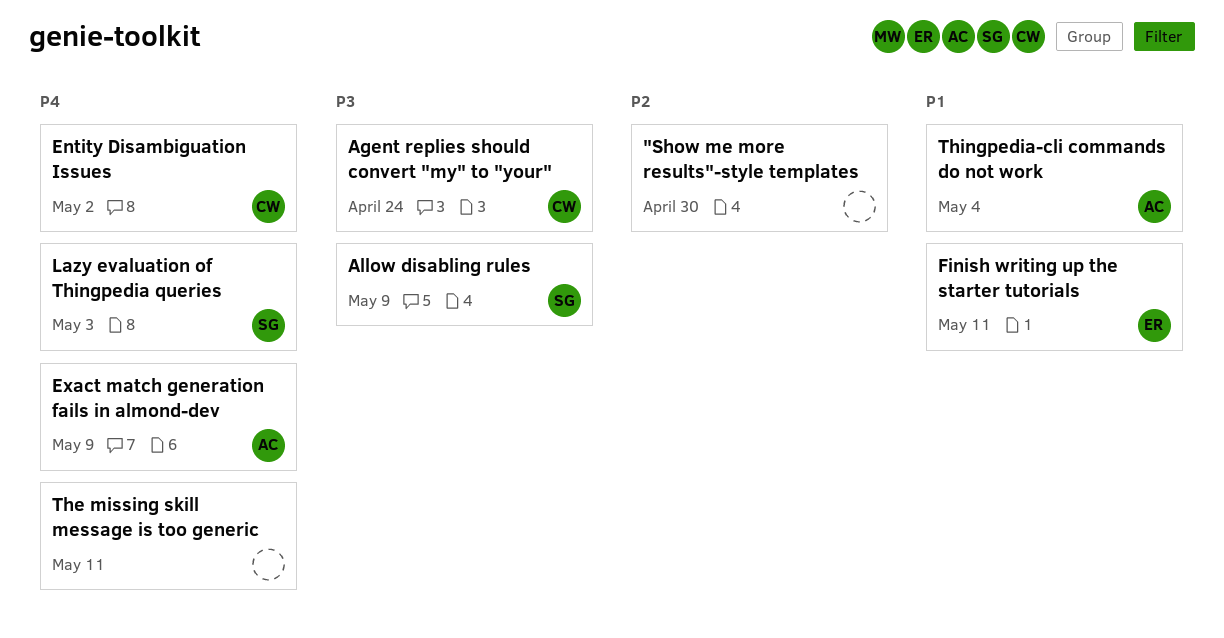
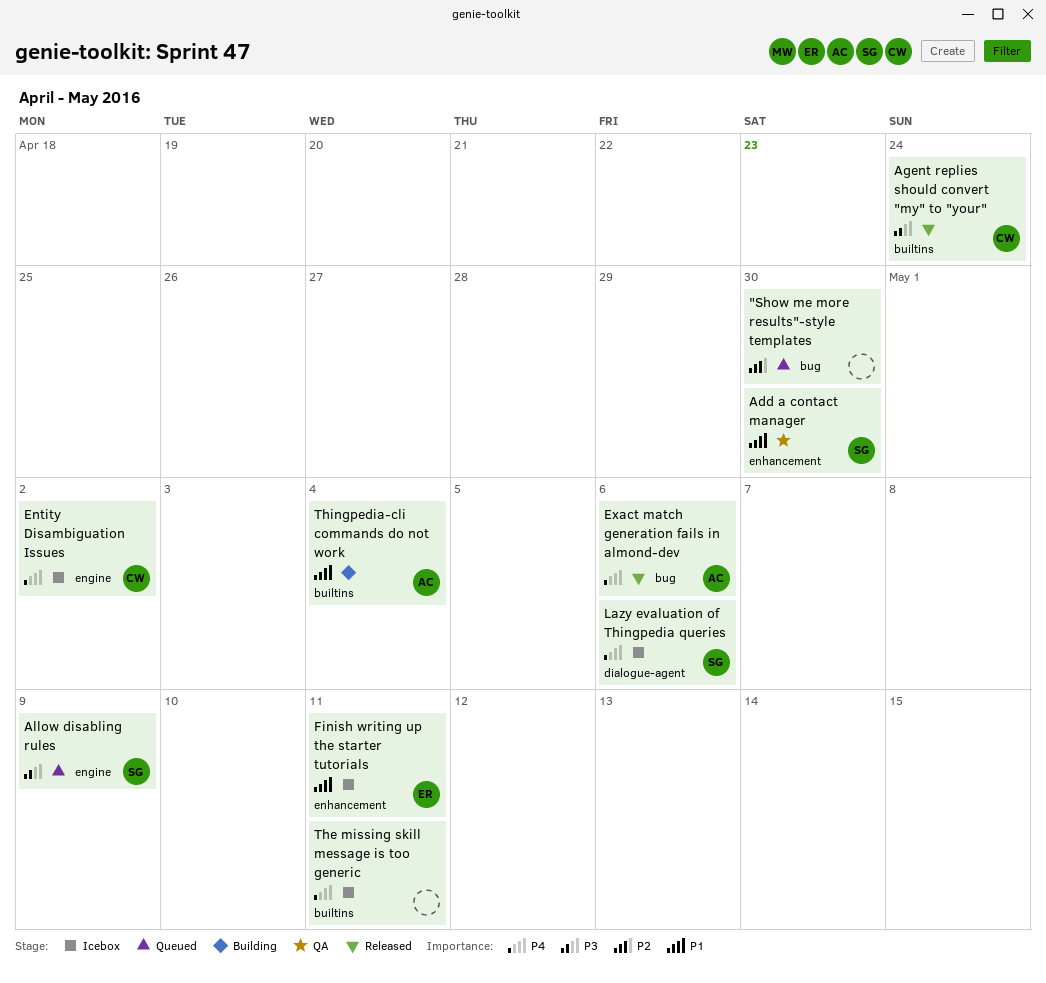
Add a contact manager: none -> present
Exact match generation fails in almond-dev, due: May 9 -> May 6
Lazy evaluation of Thingpedia queries, due: May 3 -> May 6

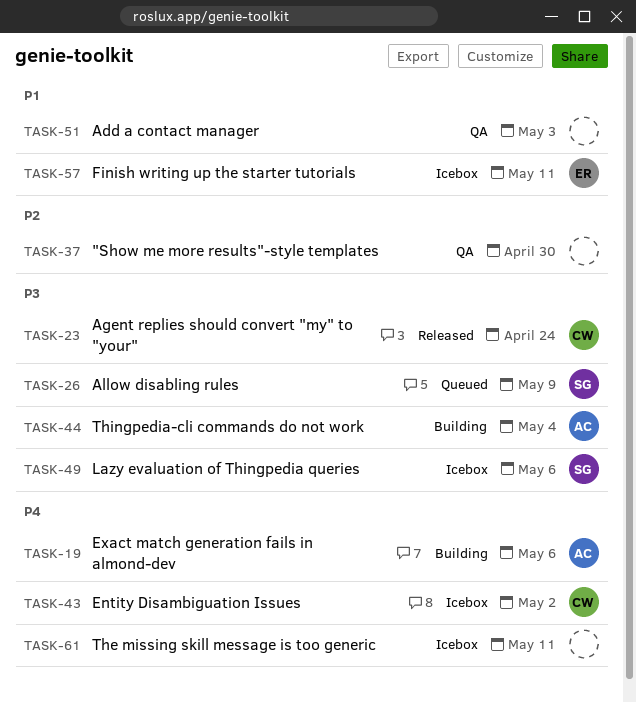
"Show me more results"-style templates, status: Queued -> QA
Add a contact manager, owner: SG -> none
Add a contact manager, due: Apr 30 -> May 3
Exact match generation fails in almond-dev, status: Released -> Building
Lazy evaluation of Thingpedia queries, priority: P4 -> P3
Thingpedia-cli commands do not work, priority: P1 -> P3

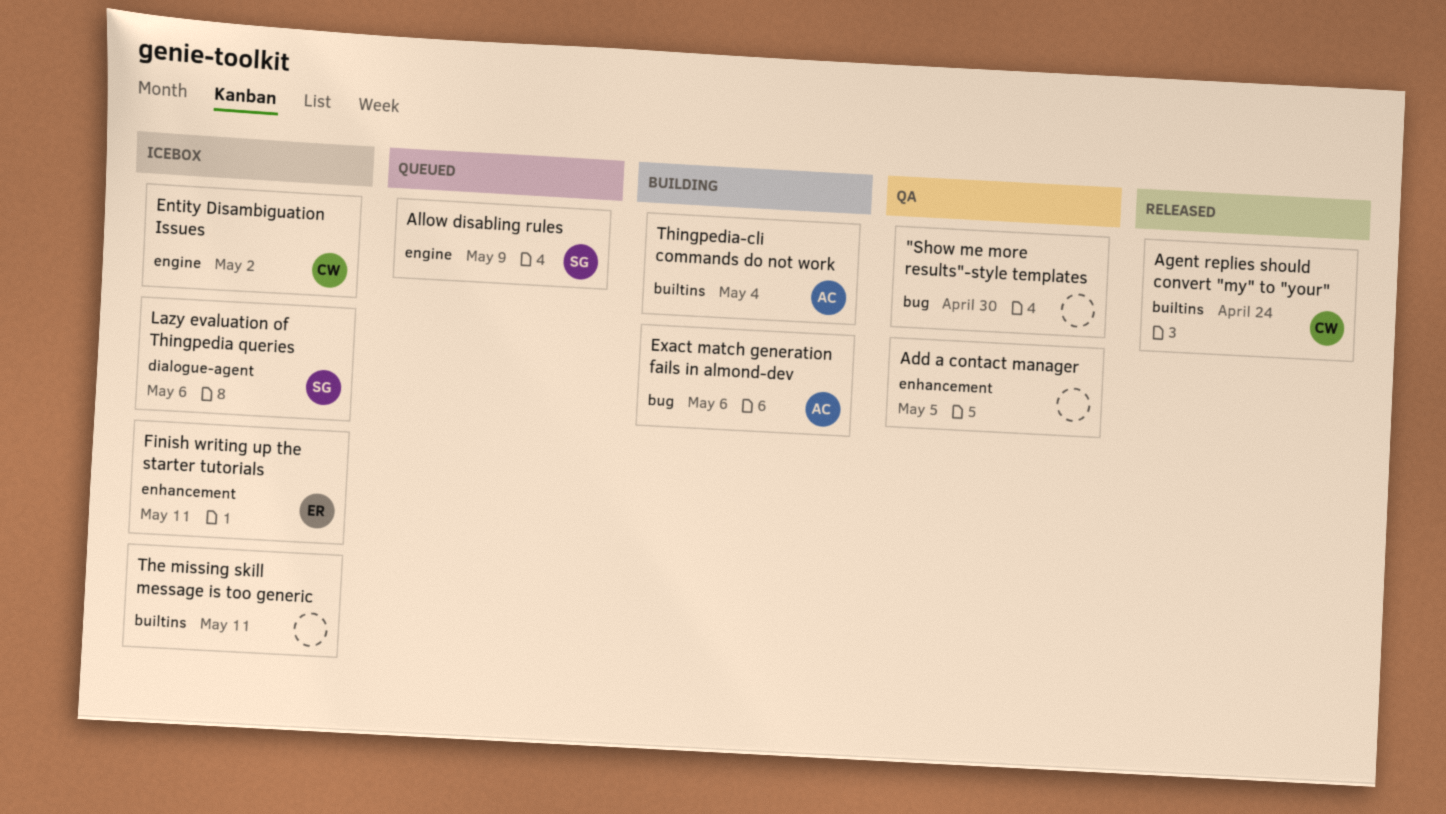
Add a contact manager, due: May 3 -> May 5

